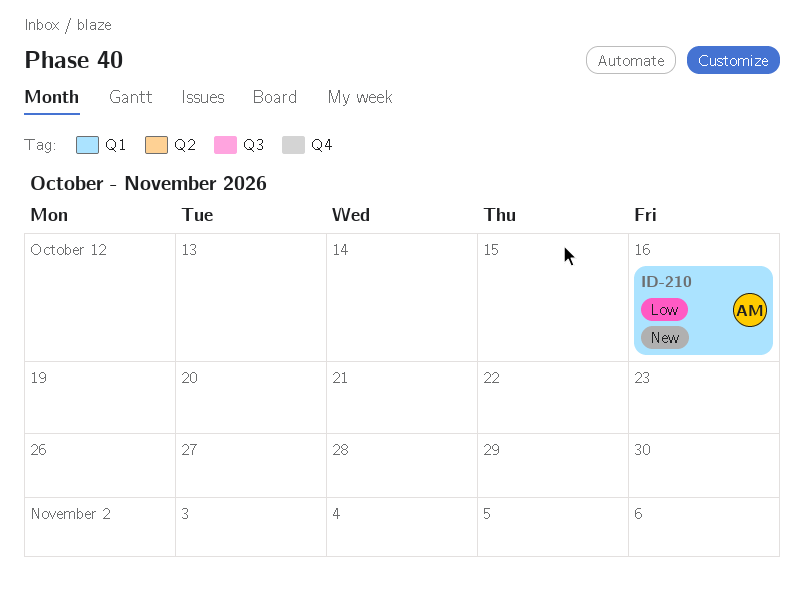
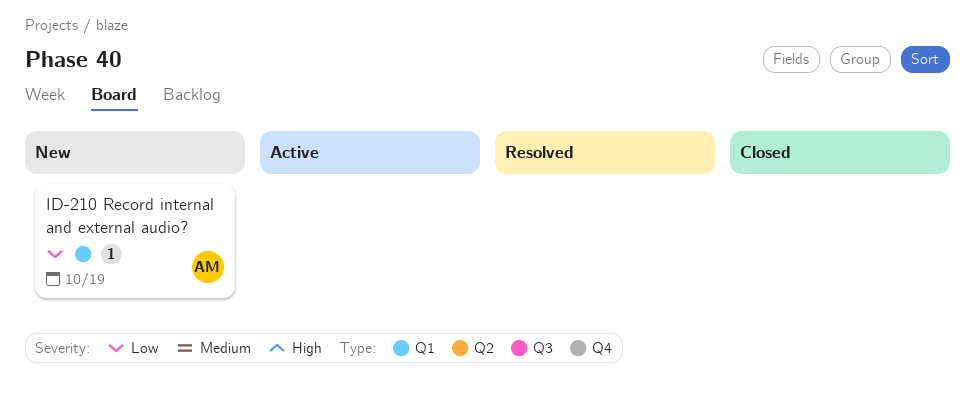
ID-210, due: Oct 16 -> Oct 19

